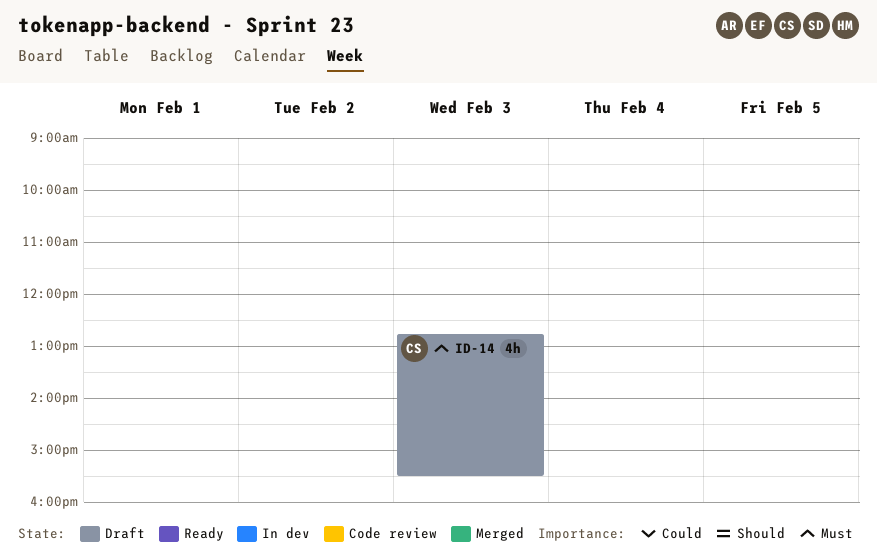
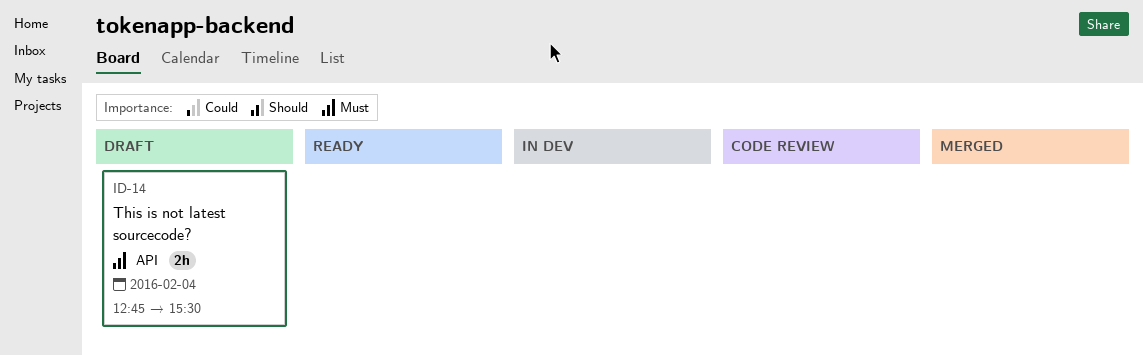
ID-14, estimate: 4h -> 2h
ID-14, day: Feb 3 -> Feb 4

